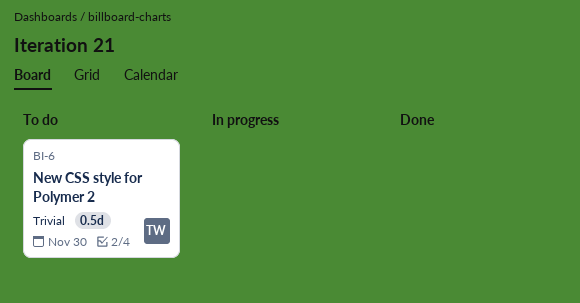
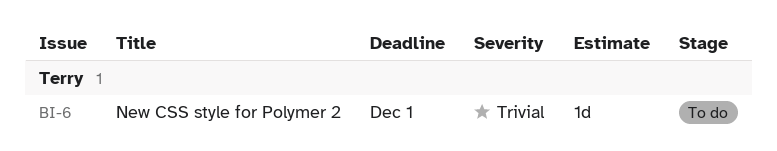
BI-6, estimate: 0.5d -> 1d
BI-6, due: Nov 30 -> Dec 1

